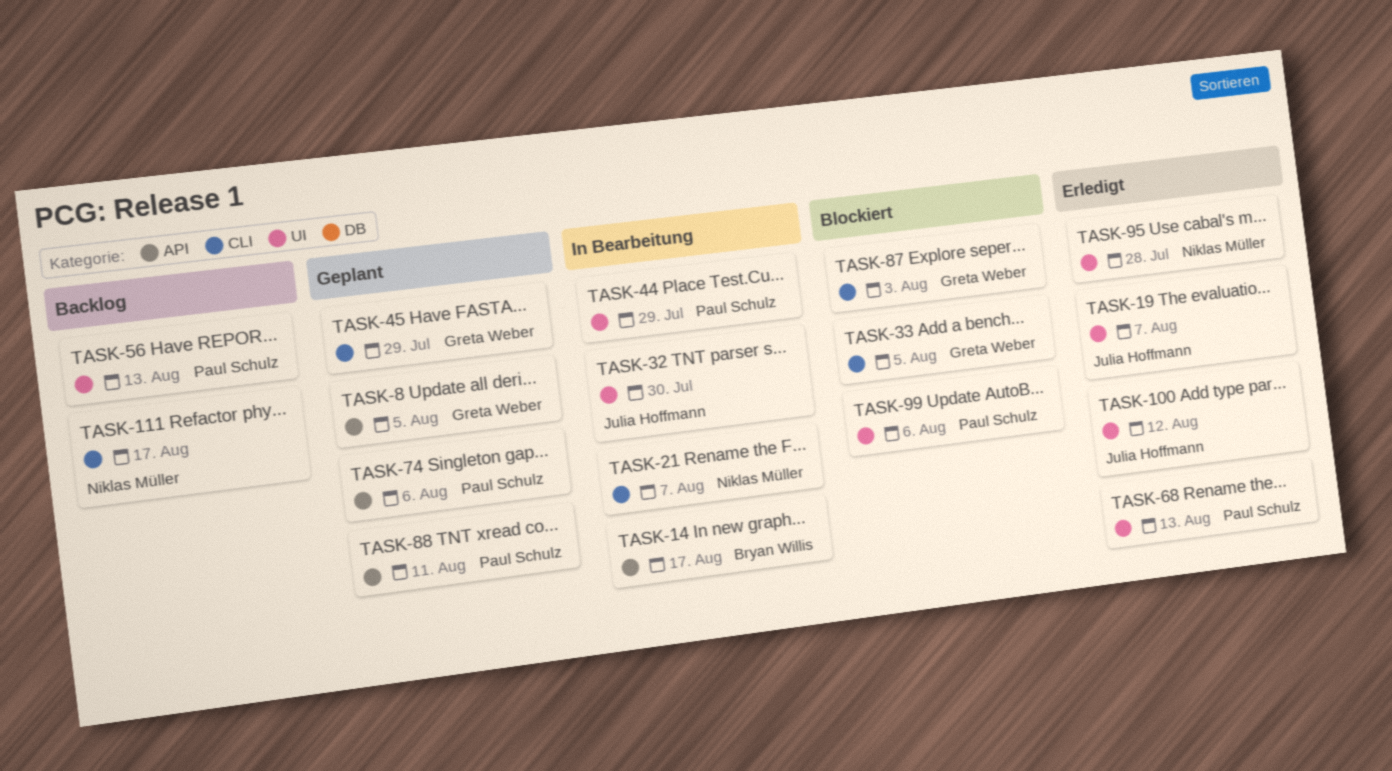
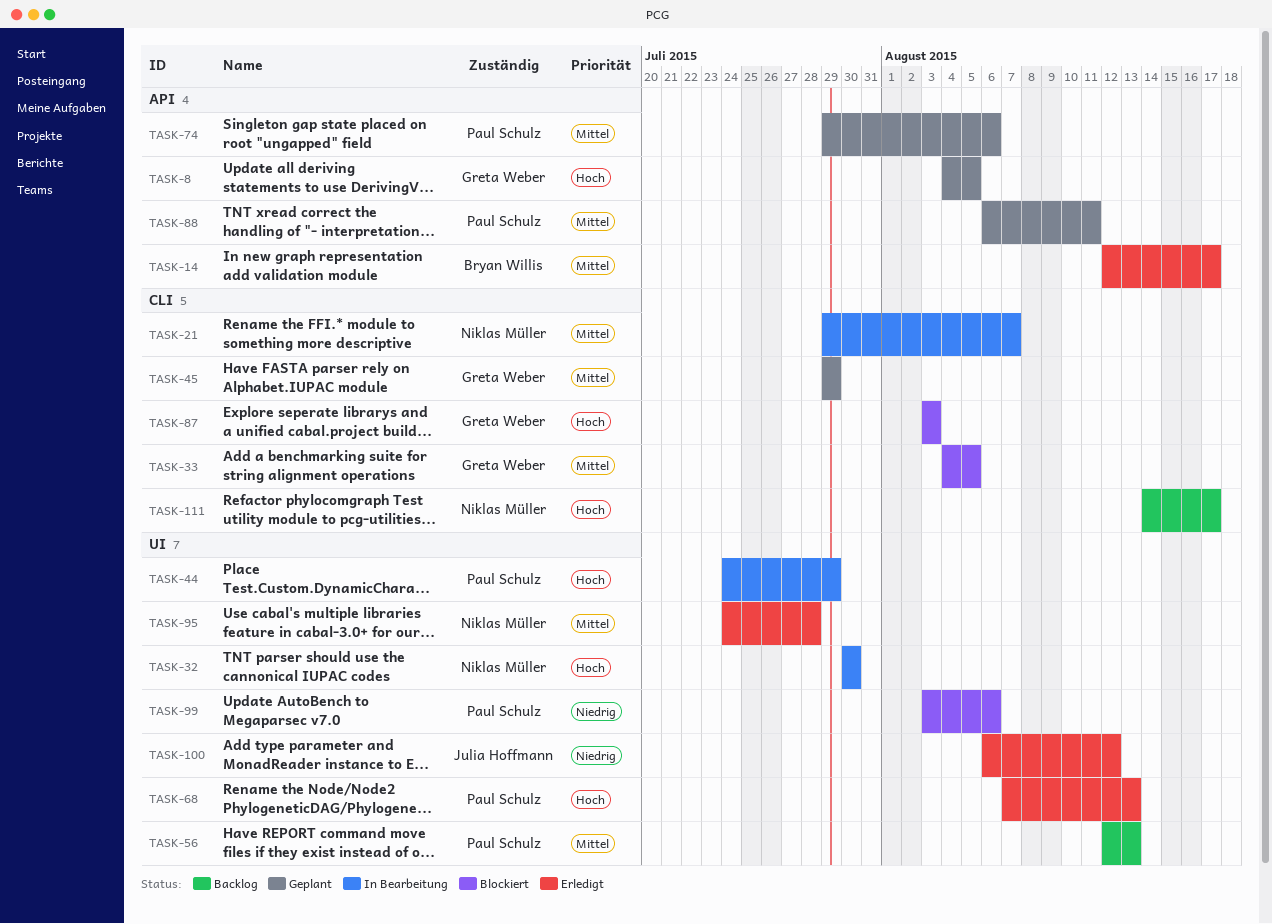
TASK-14, status: In Bearbeitung -> Erledigt
TASK-19: present -> none
TASK-32, owner: Julia Hoffmann -> Niklas Müller

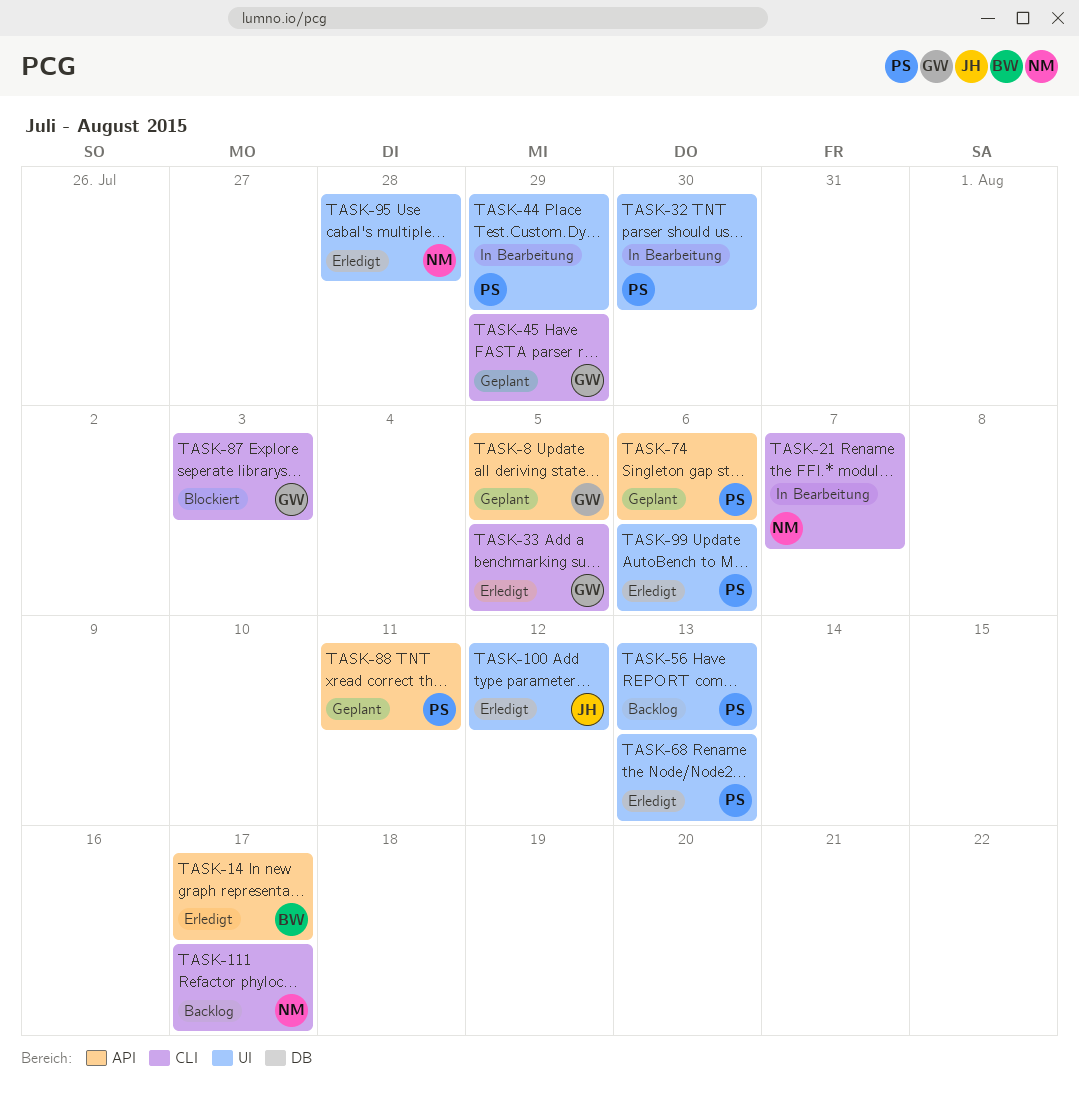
TASK-32, owner: Niklas Müller -> Paul Schulz
TASK-33, status: Blockiert -> Erledigt
TASK-99, status: Blockiert -> Erledigt

